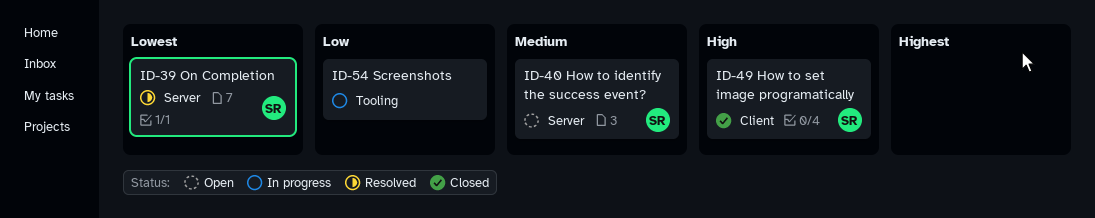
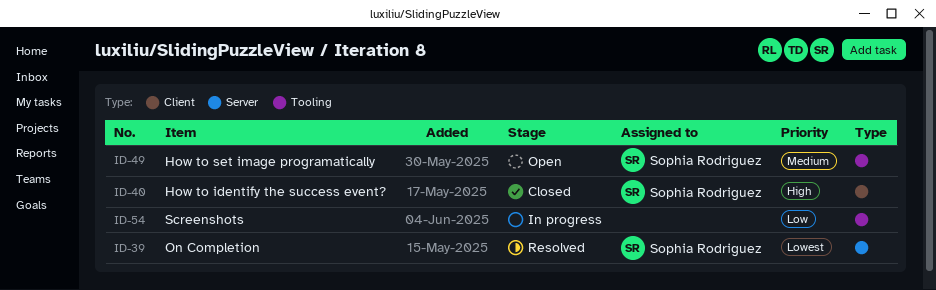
ID-40, status: Open -> Closed
ID-40, priority: Medium -> High
ID-40, label: Server -> Client
ID-49, status: Closed -> Open
ID-49, priority: High -> Medium
ID-49, label: Client -> Tooling

